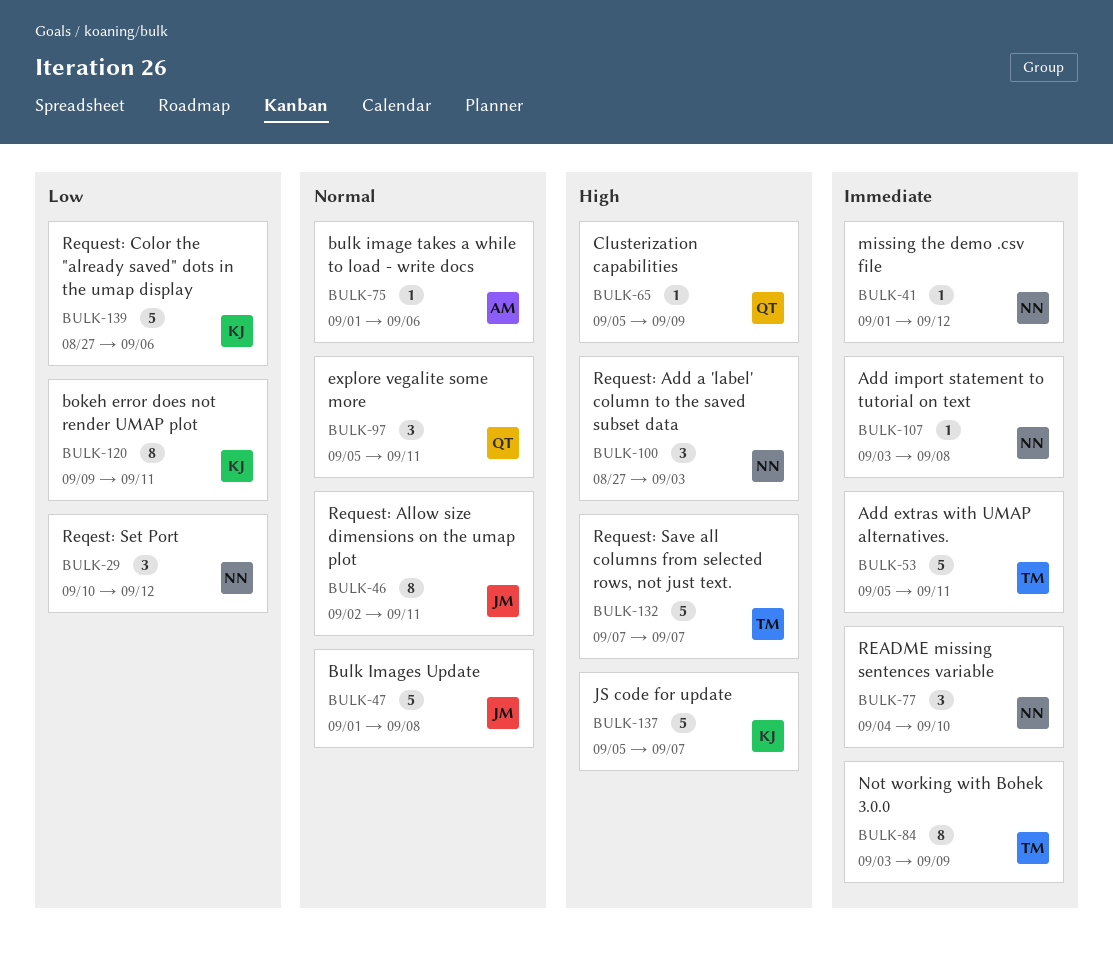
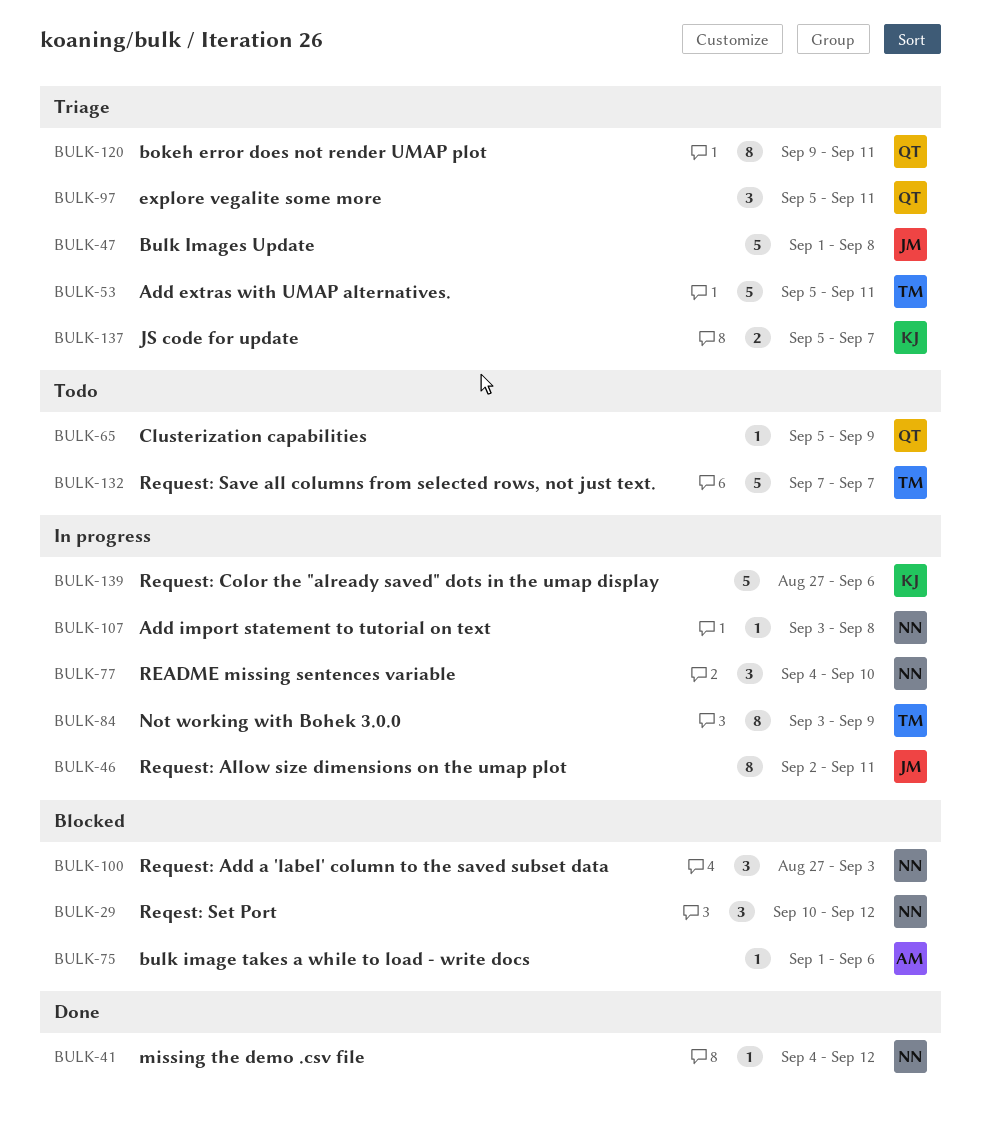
BULK-41, start: Sep 1 -> Sep 4
BULK-120, owner: KJ -> QT
BULK-137, estimate: 5 -> 2

